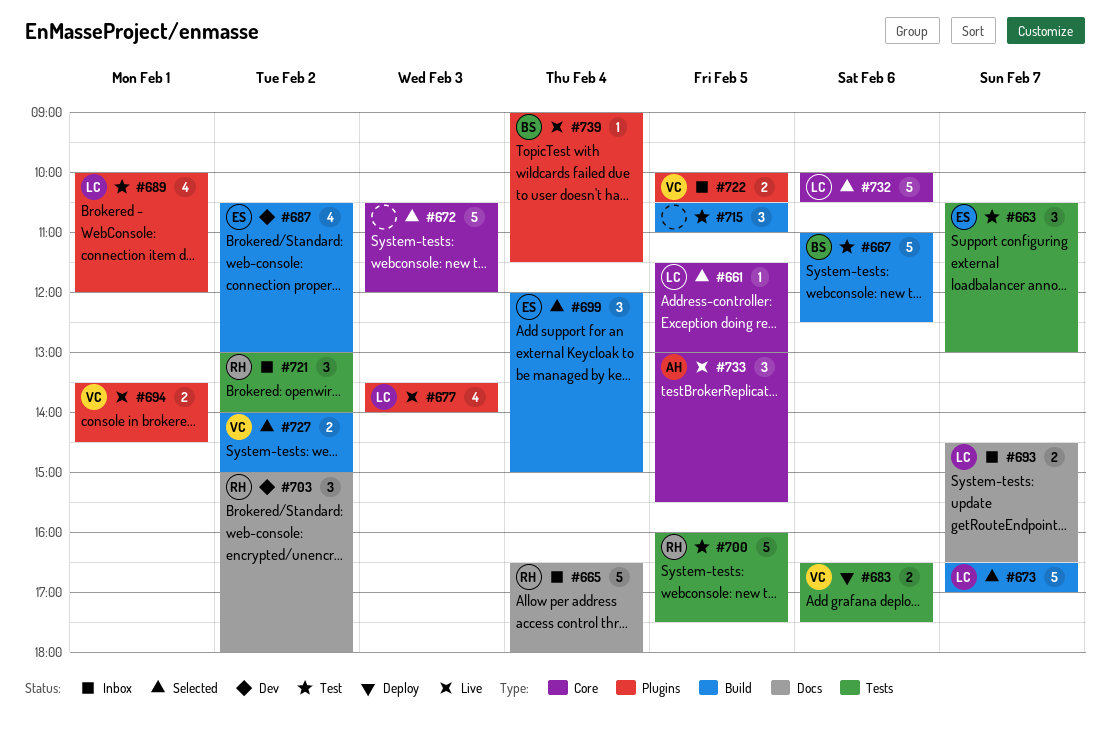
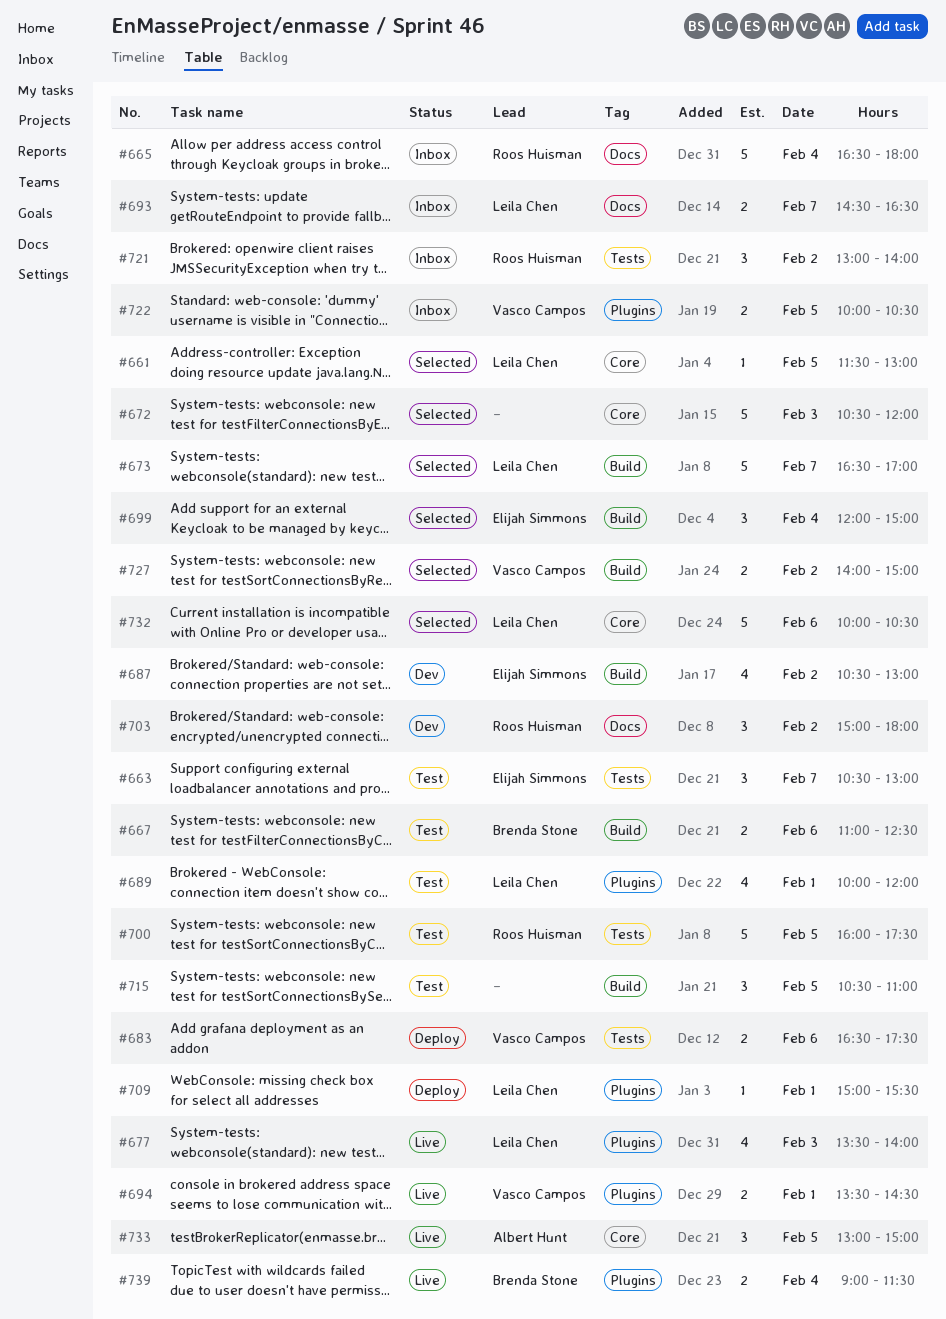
#667, estimate: 5 -> 2
#709: none -> present
#733, ends: 15:30 -> 15:00
#739, estimate: 1 -> 2

